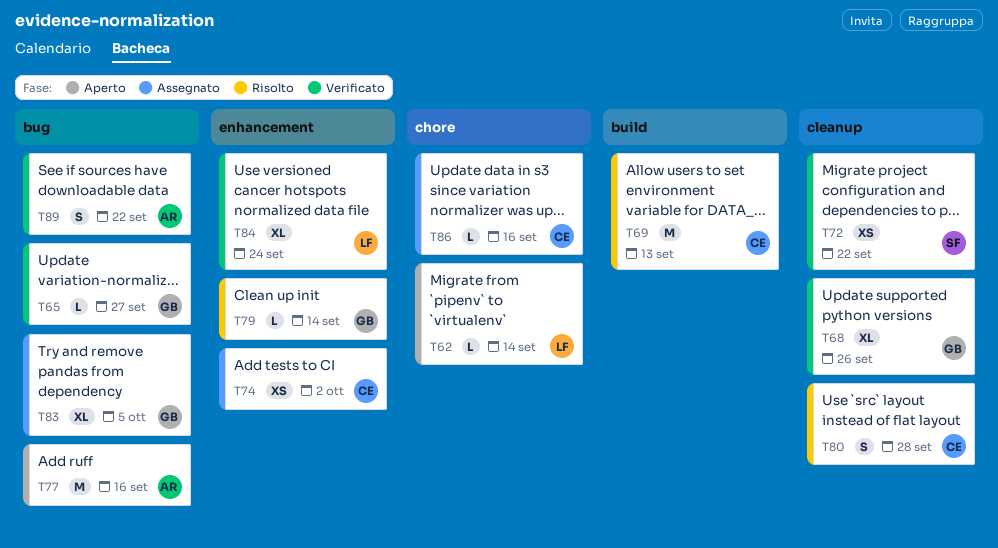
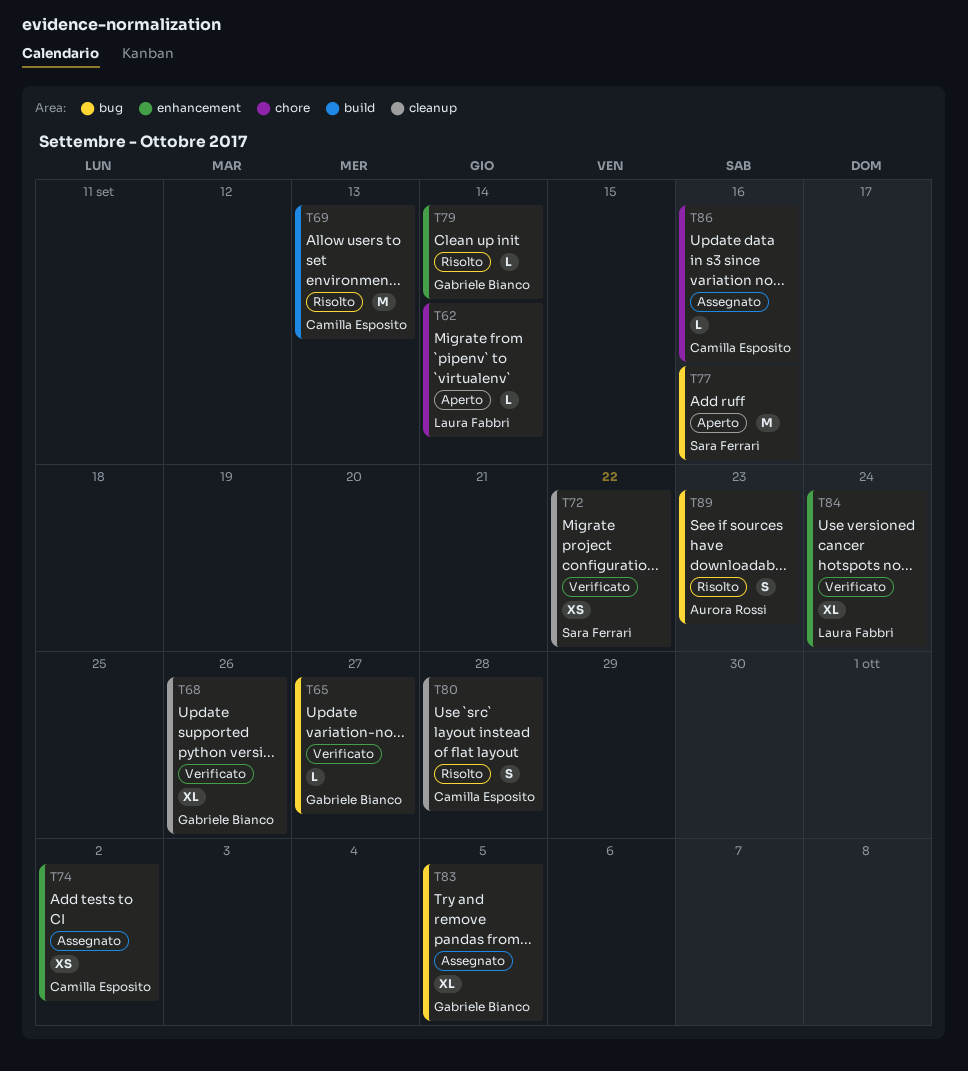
T77, owner: Aurora Rossi -> Sara Ferrari
T89, status: Verificato -> Risolto
T89, due: Sep 22 -> Sep 23

